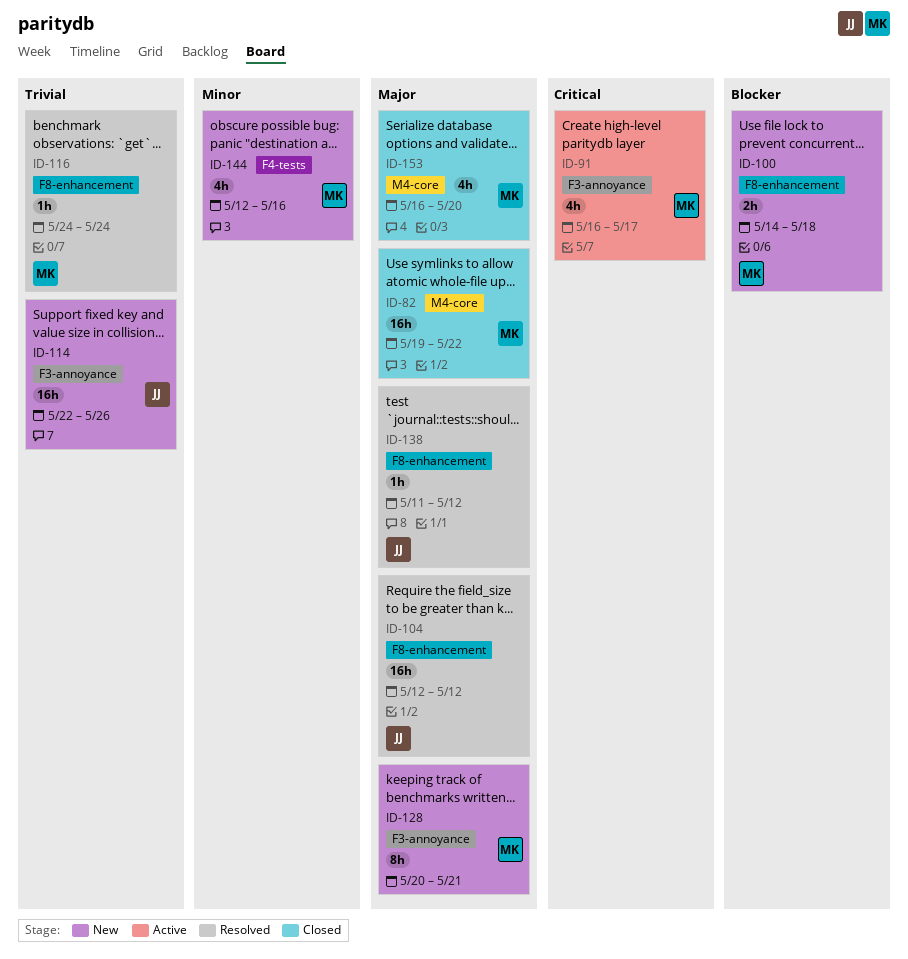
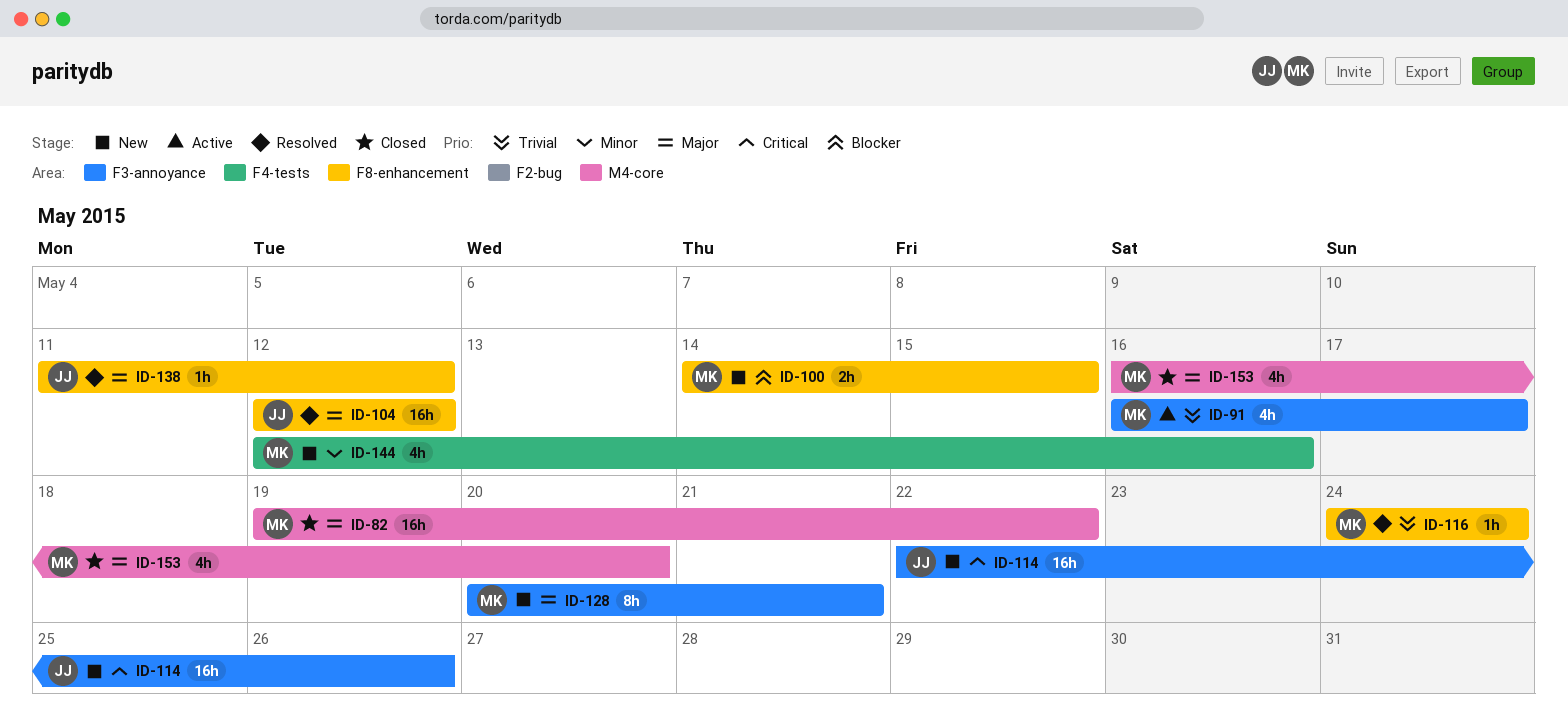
ID-91, priority: Critical -> Trivial
ID-100, due: May 18 -> May 15
ID-114, priority: Trivial -> Critical

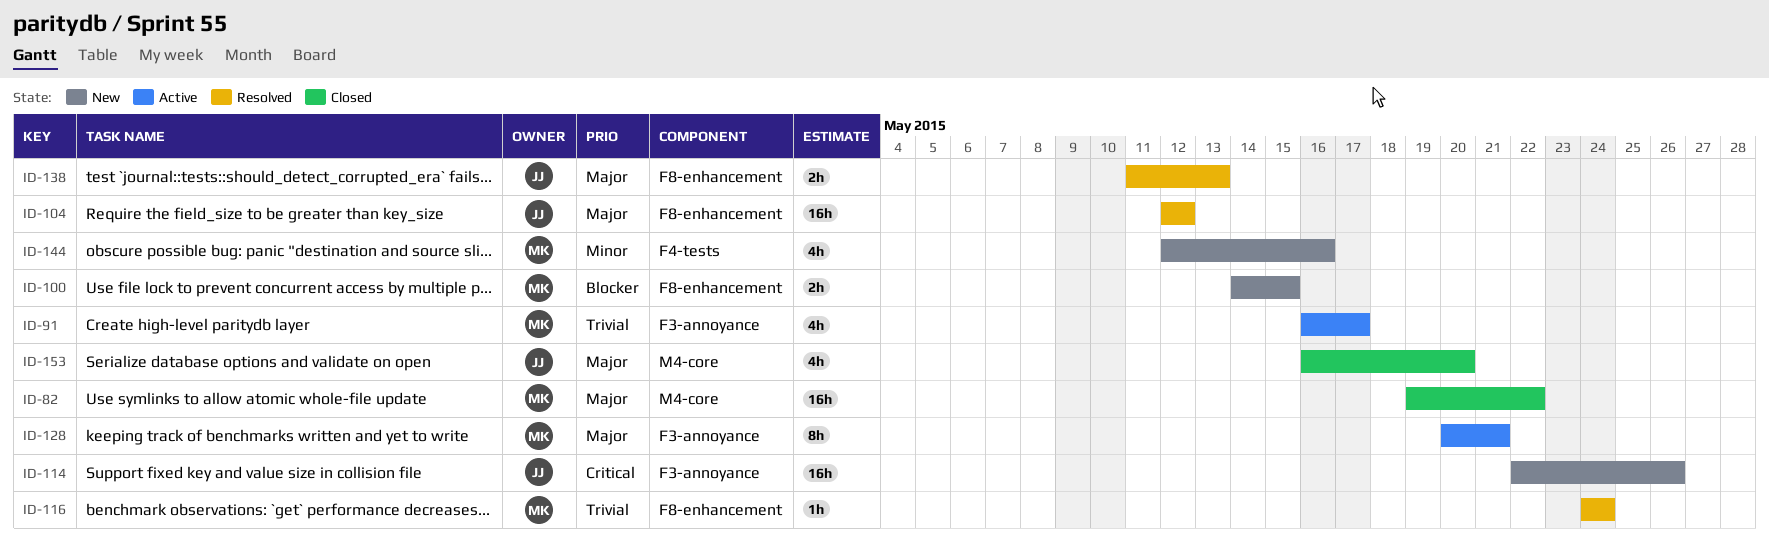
ID-128, status: New -> Active
ID-138, estimate: 1h -> 2h
ID-138, due: May 12 -> May 13
ID-153, owner: MK -> JJ

